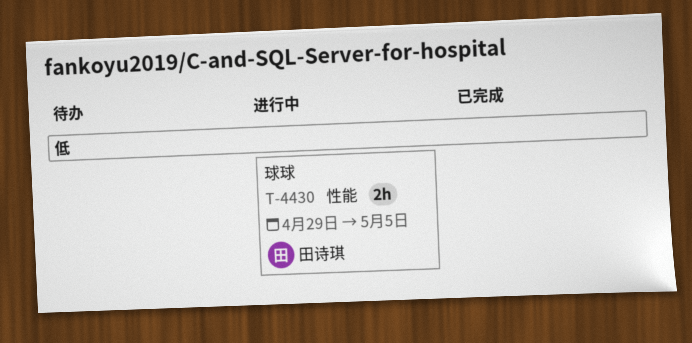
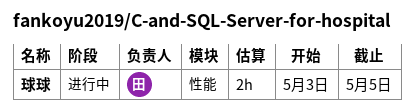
球球, start: Apr 29 -> May 3

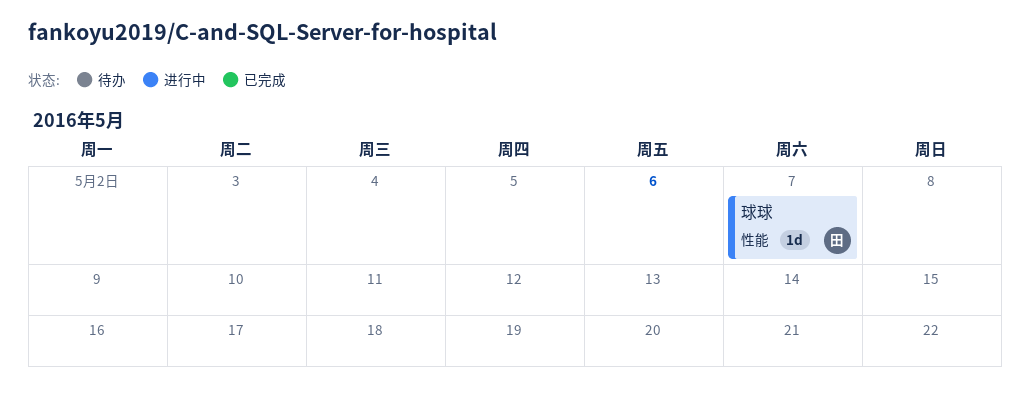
球球, estimate: 2h -> 1d
球球, due: May 5 -> May 7

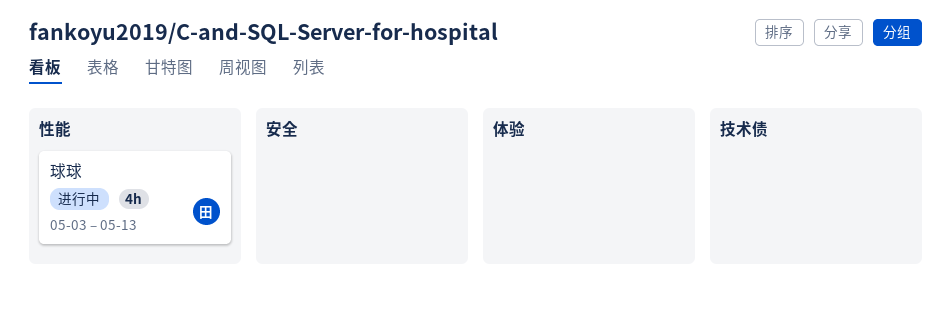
球球, estimate: 1d -> 4h
球球, due: May 7 -> May 13

